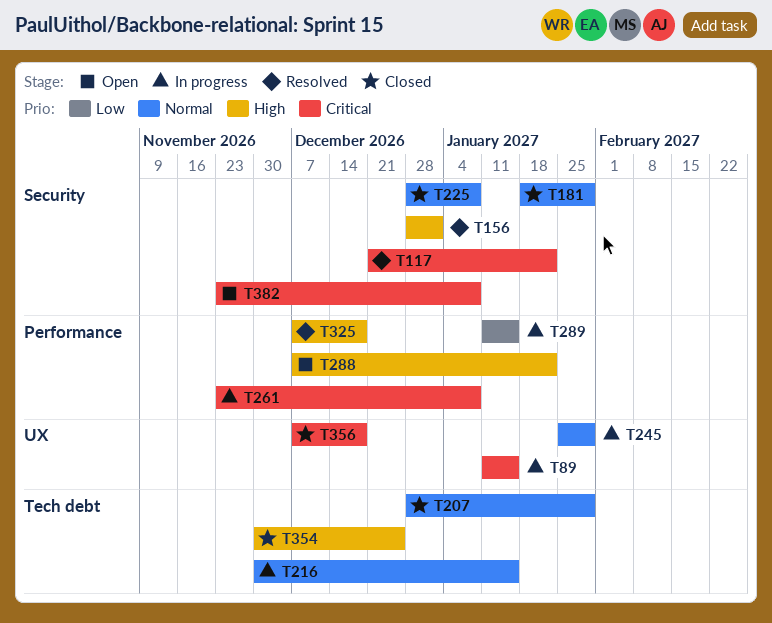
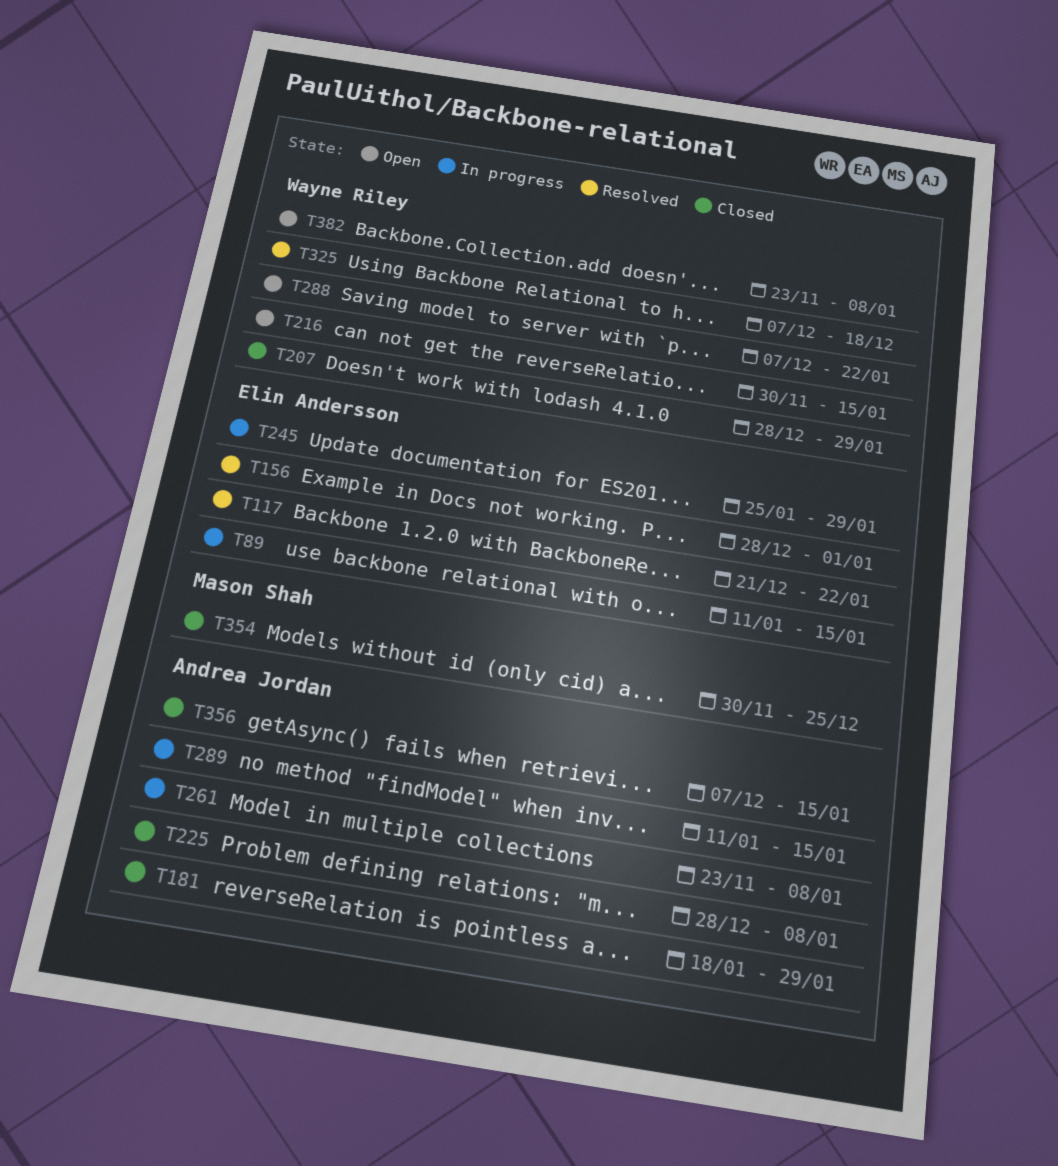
T216, status: In progress -> Open
T356, due: Dec 18 -> Jan 15

